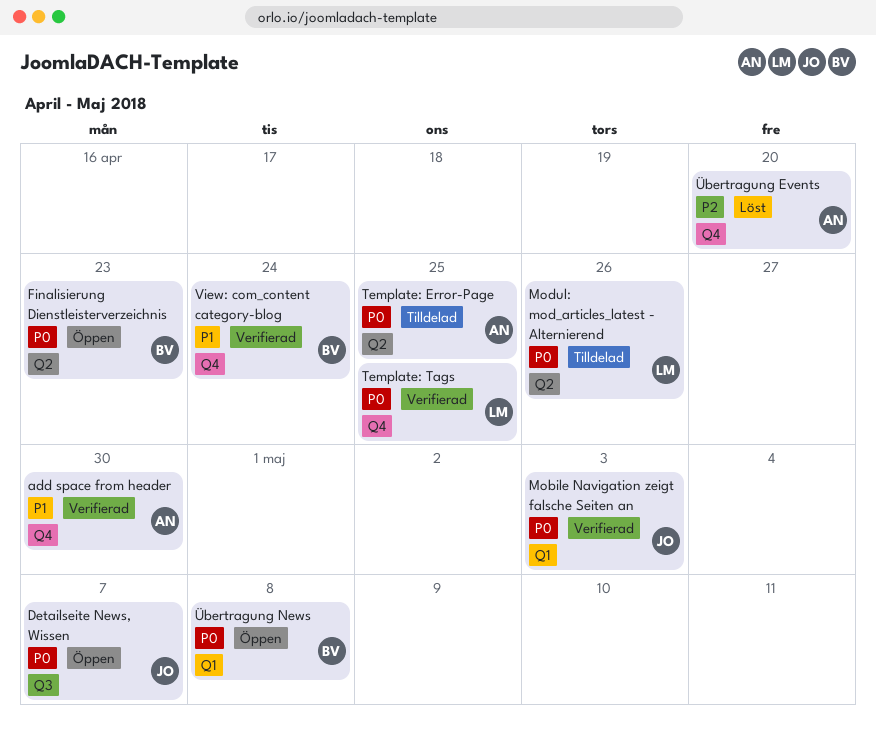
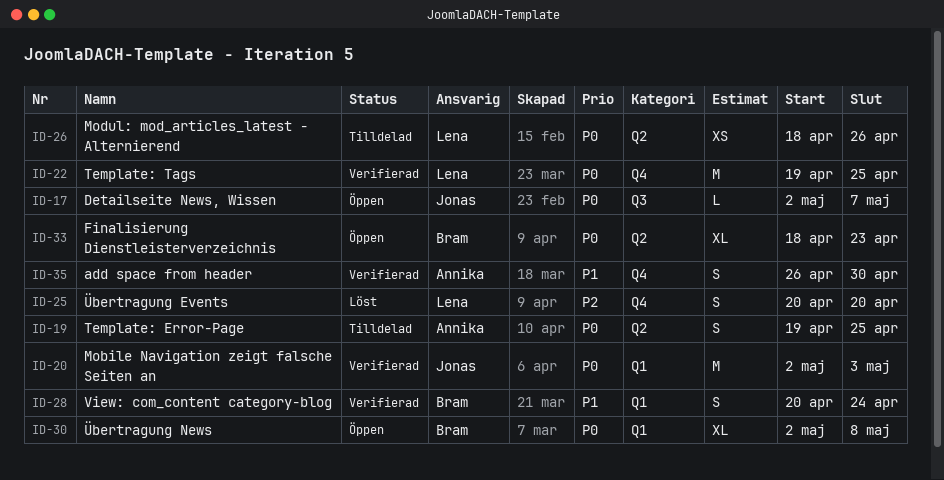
View: com_content category-blog, label: Q4 -> Q1
Übertragung Events, owner: Annika -> Lena

